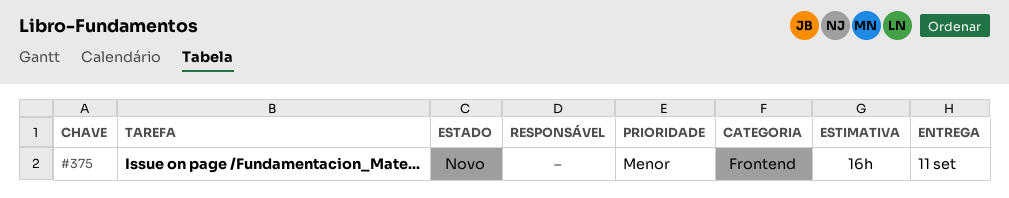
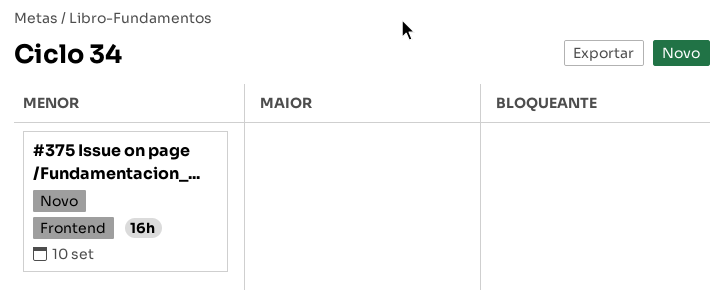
#375, due: Sep 11 -> Sep 10

